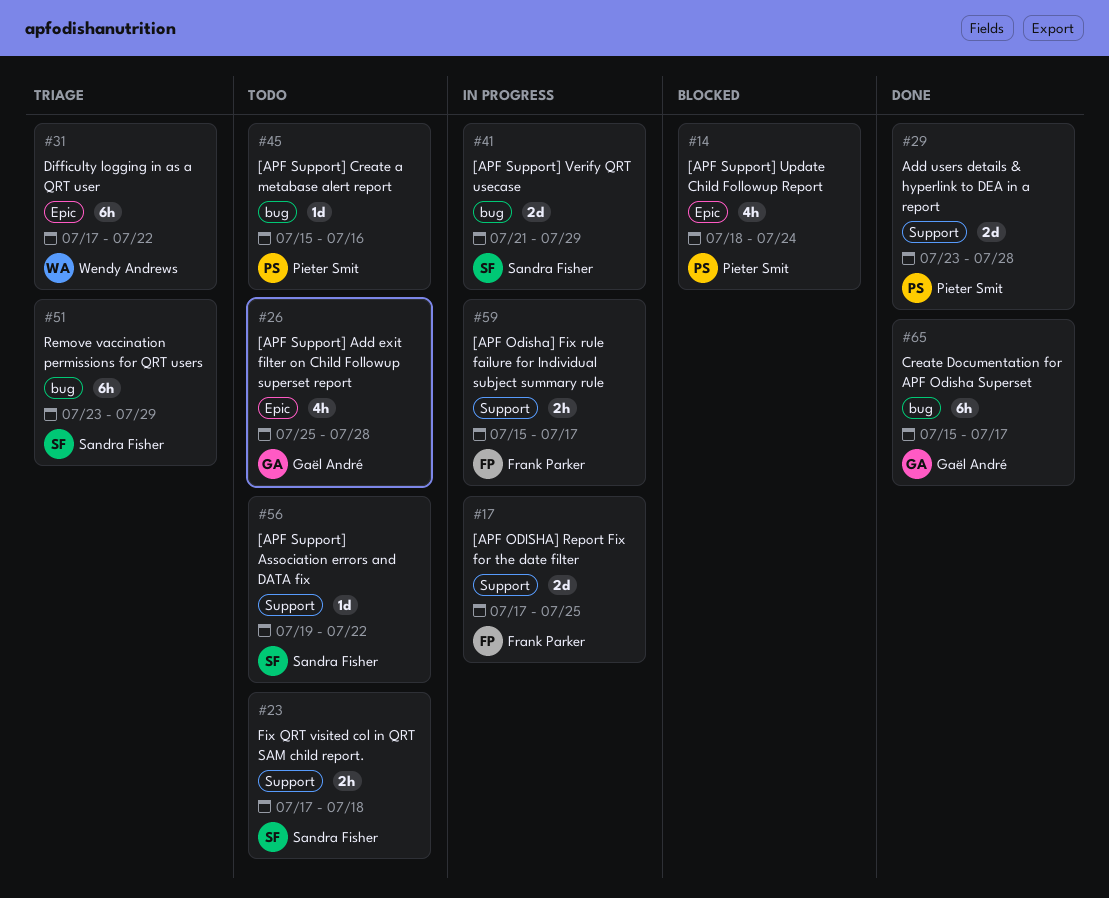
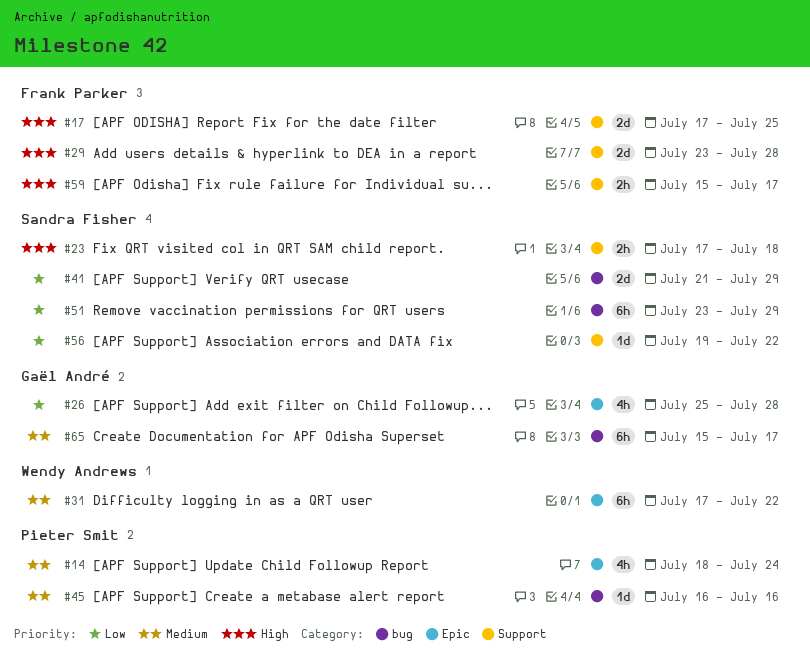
#29, owner: Pieter Smit -> Frank Parker
#45, start: Jul 15 -> Jul 16

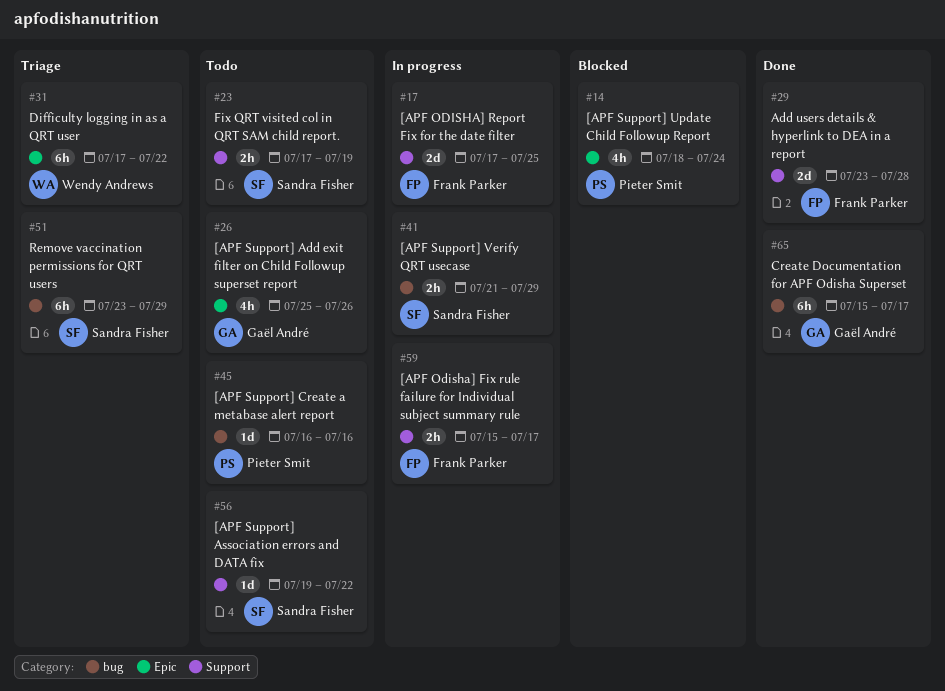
#23, due: Jul 18 -> Jul 19
#26, due: Jul 28 -> Jul 26
#41, estimate: 2d -> 2h

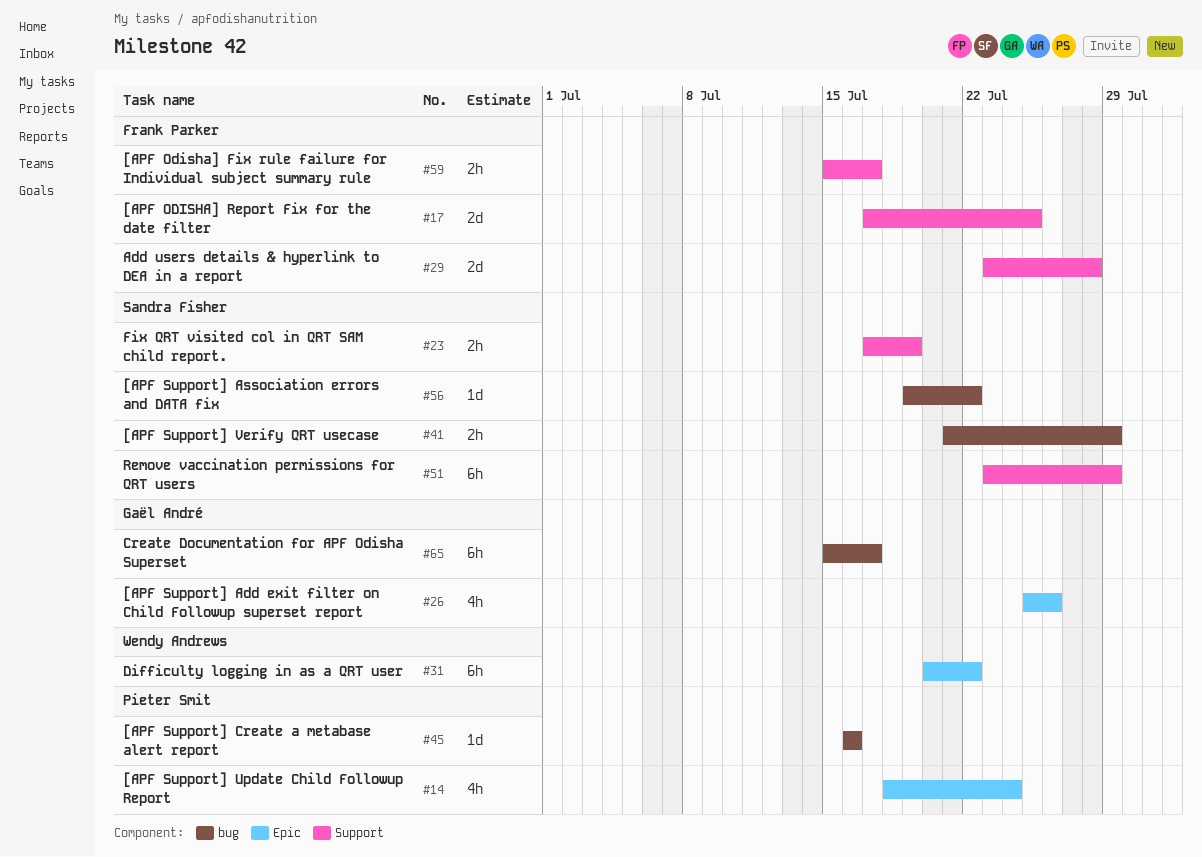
#31, start: Jul 17 -> Jul 20
#51, label: bug -> Support
#56, label: Support -> bug

